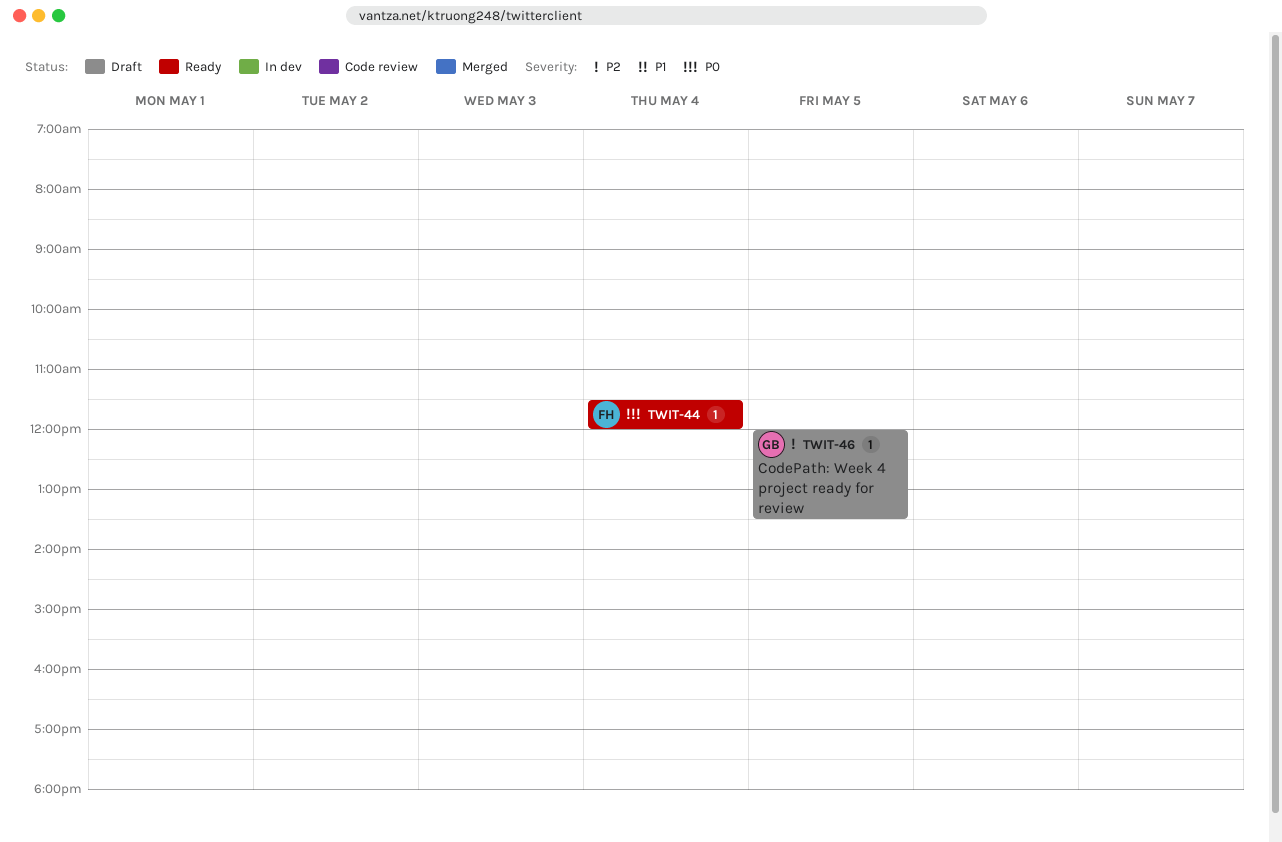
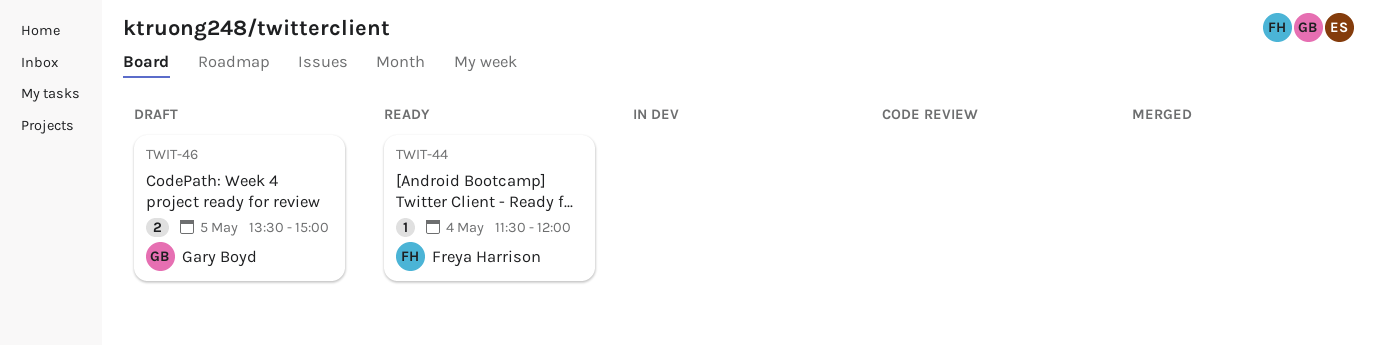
TWIT-46, estimate: 1 -> 2
TWIT-46, begins: 12:00 -> 13:30
TWIT-46, ends: 13:30 -> 15:00

